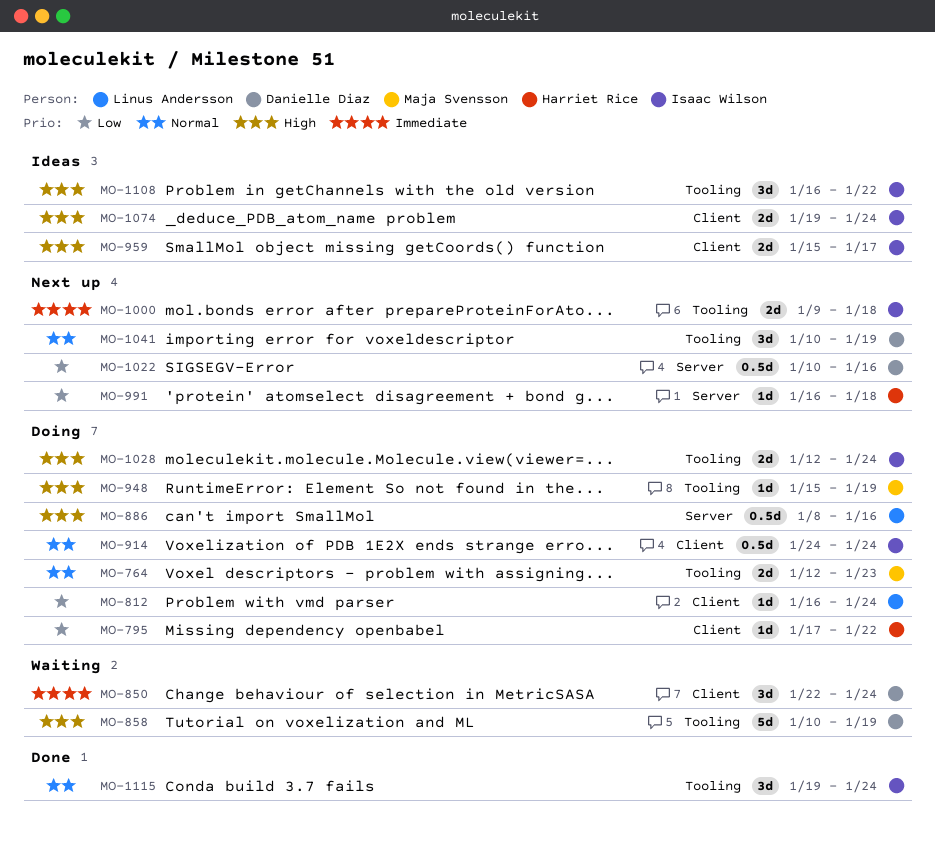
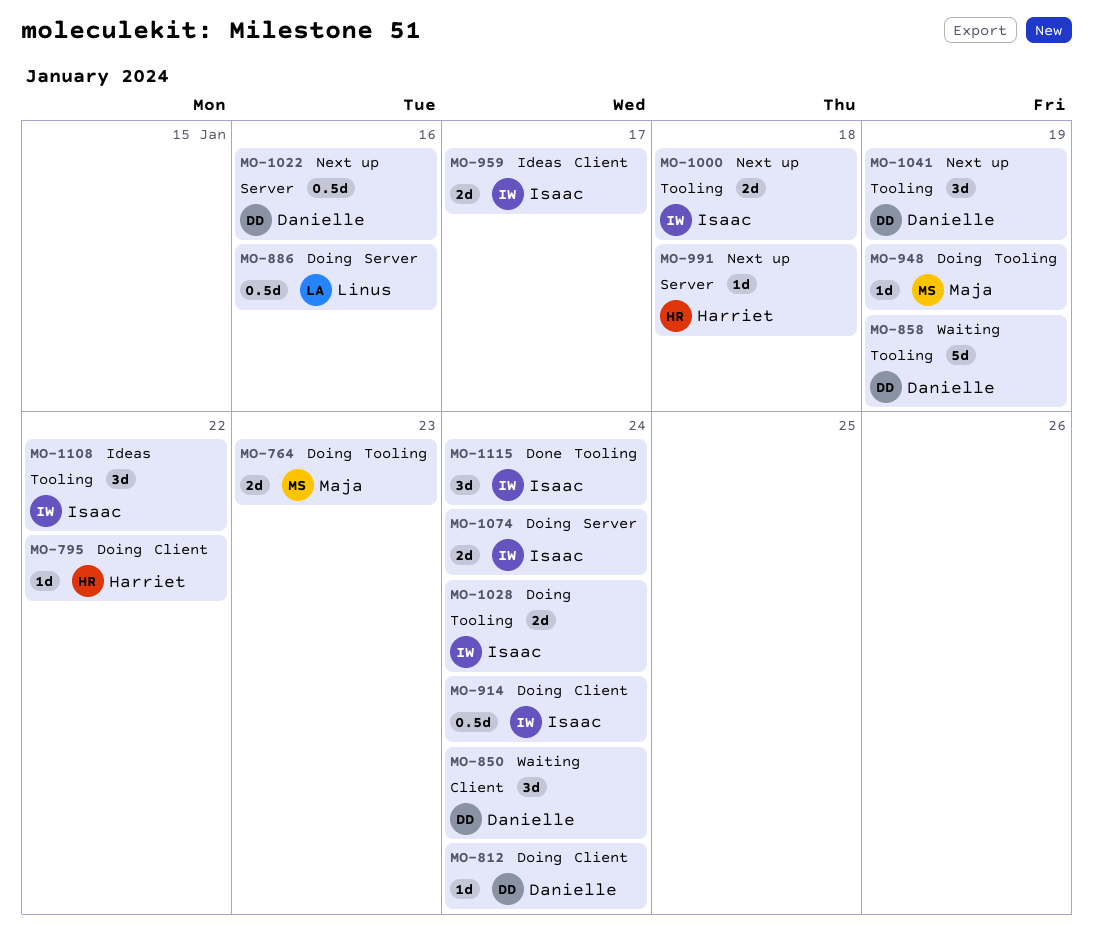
MO-812, owner: Linus Andersson -> Danielle Diaz
MO-1074, status: Ideas -> Doing
MO-1074, label: Client -> Server

